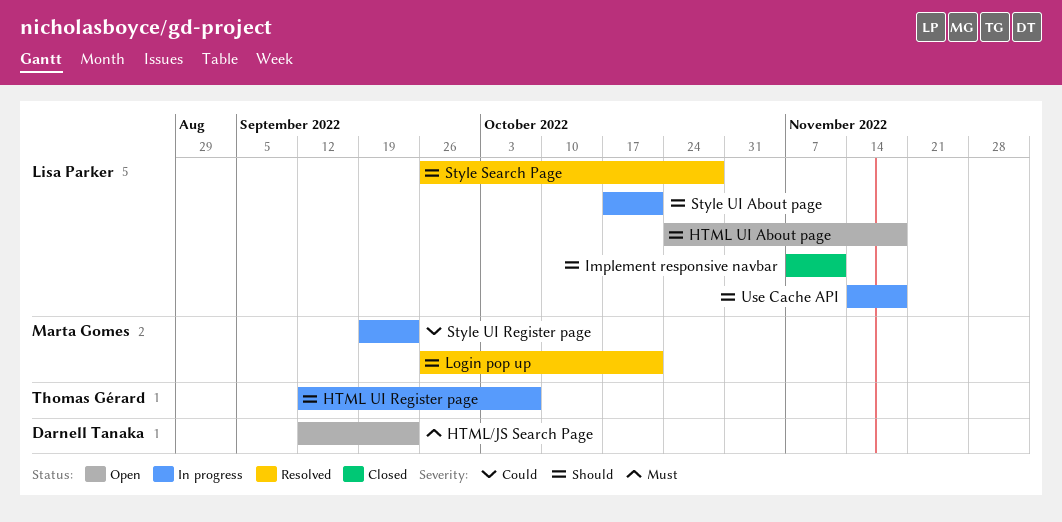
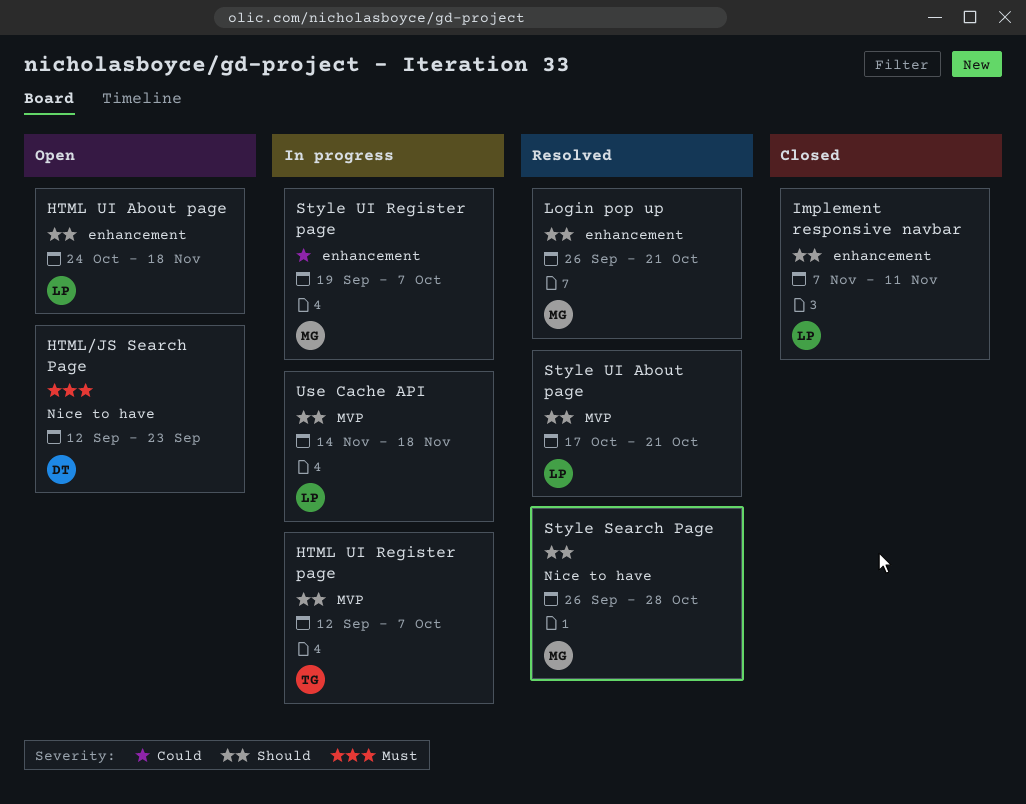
Style Search Page, owner: Lisa Parker -> Marta Gomes
Style UI About page, status: In progress -> Resolved
Style UI Register page, due: Sep 23 -> Oct 7

